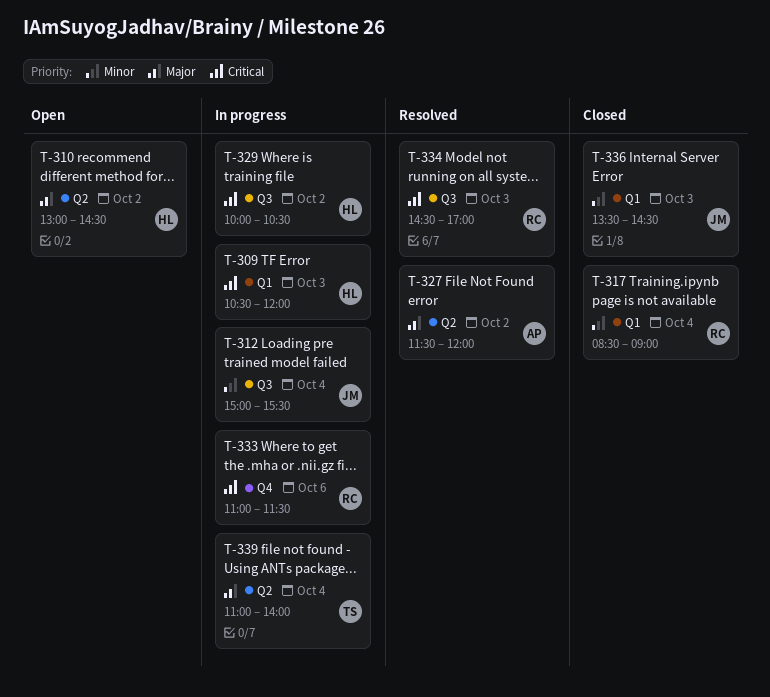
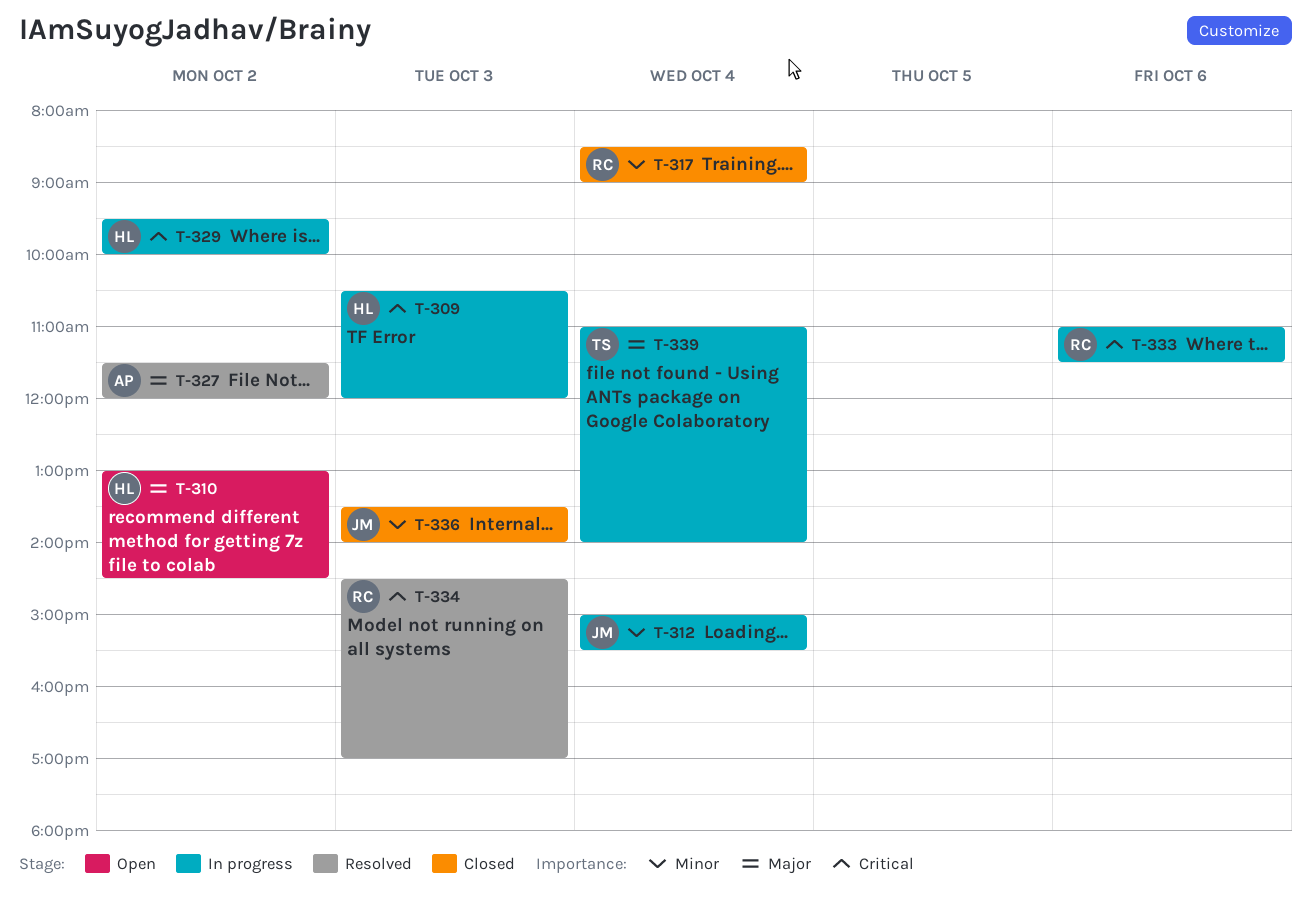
T-329, begins: 10:00 -> 09:30
T-329, ends: 10:30 -> 10:00
T-336, ends: 14:30 -> 14:00

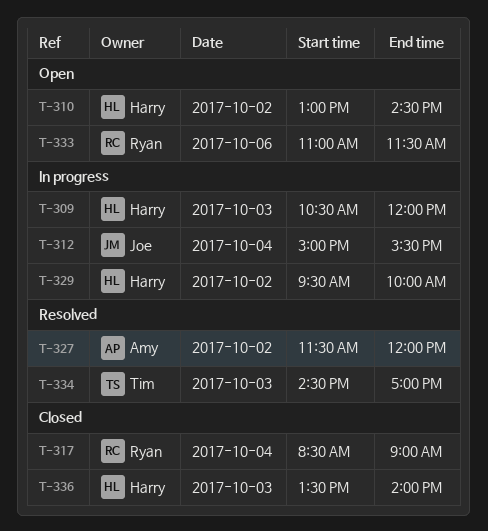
T-333, status: In progress -> Open
T-334, owner: Ryan -> Tim
T-336, owner: Joe -> Harry
T-339: present -> none

